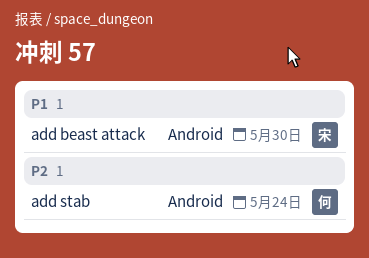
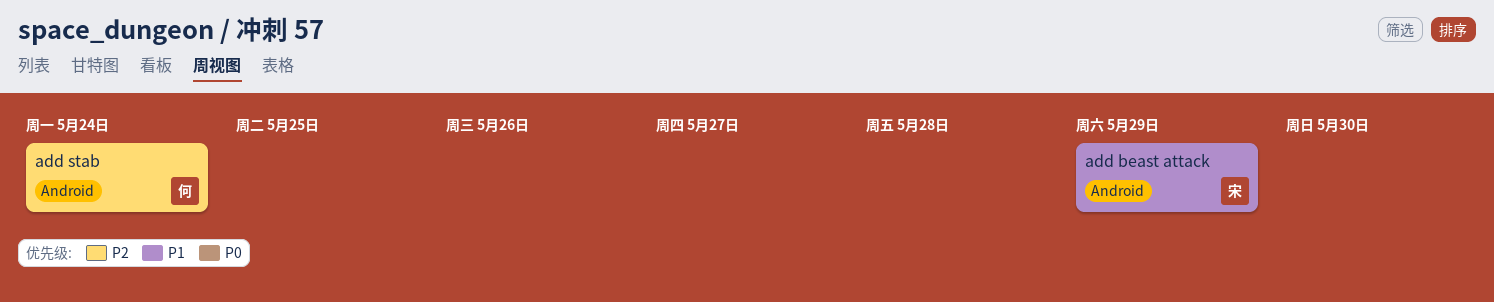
add beast attack, due: May 30 -> May 29

